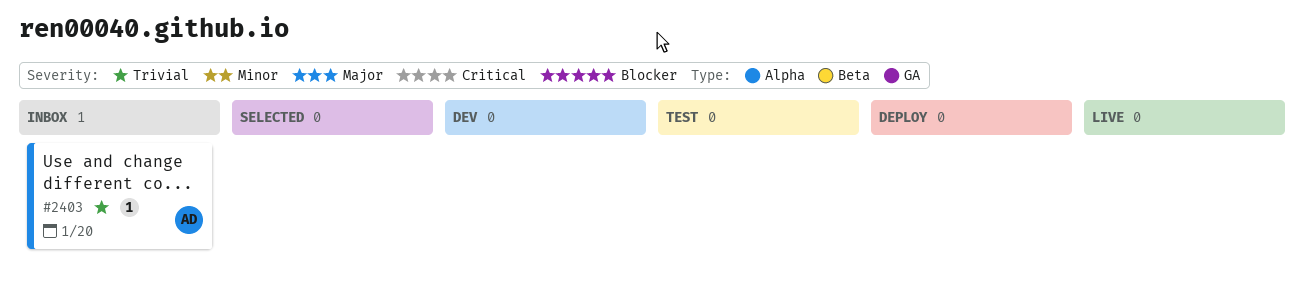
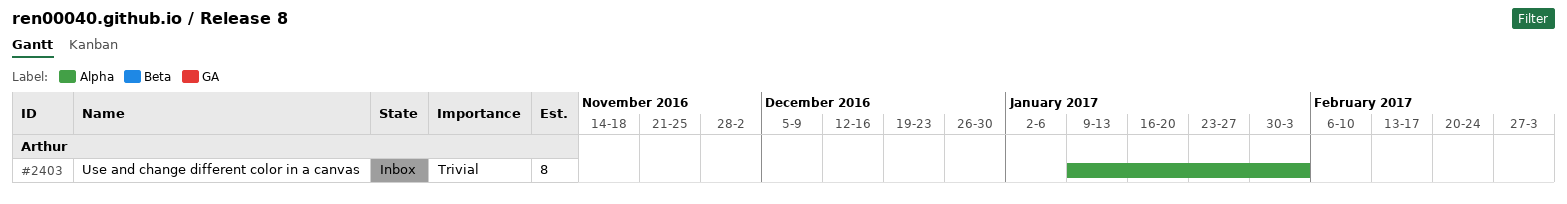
#2403, estimate: 1 -> 8
#2403, due: Jan 20 -> Feb 3

